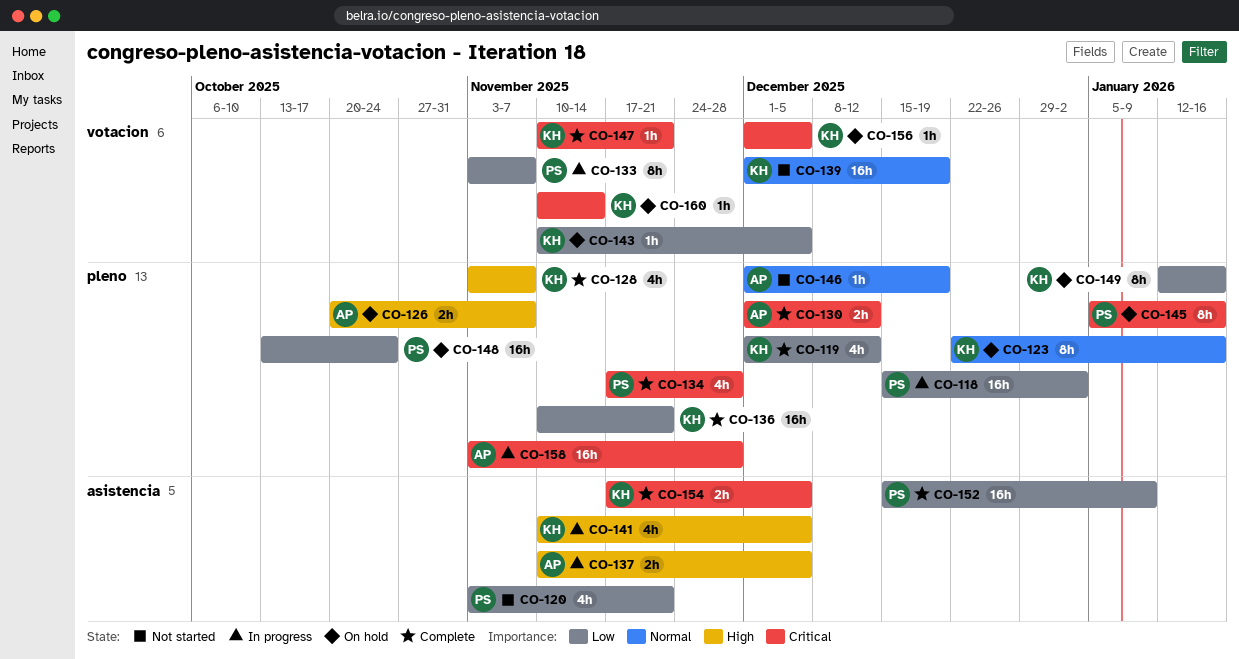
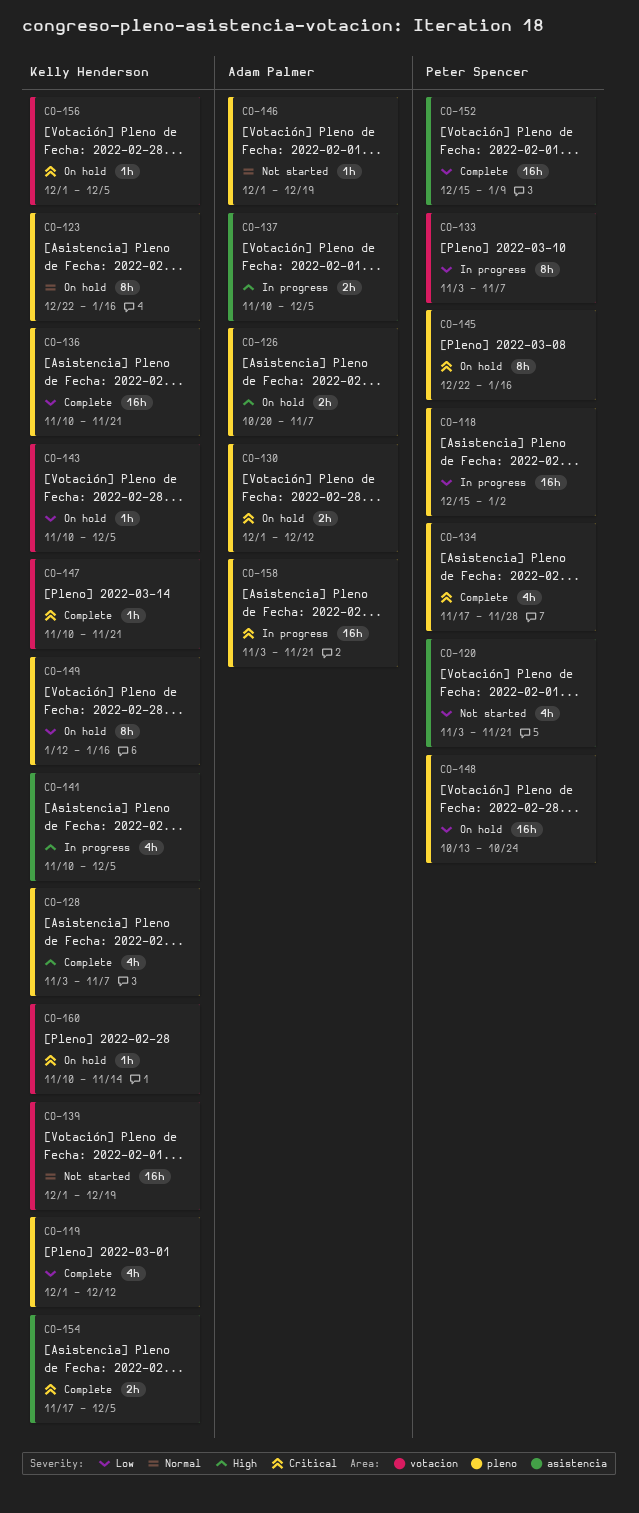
CO-130, status: Complete -> On hold
CO-145, start: Jan 5 -> Dec 22
CO-158, due: Nov 28 -> Nov 21

